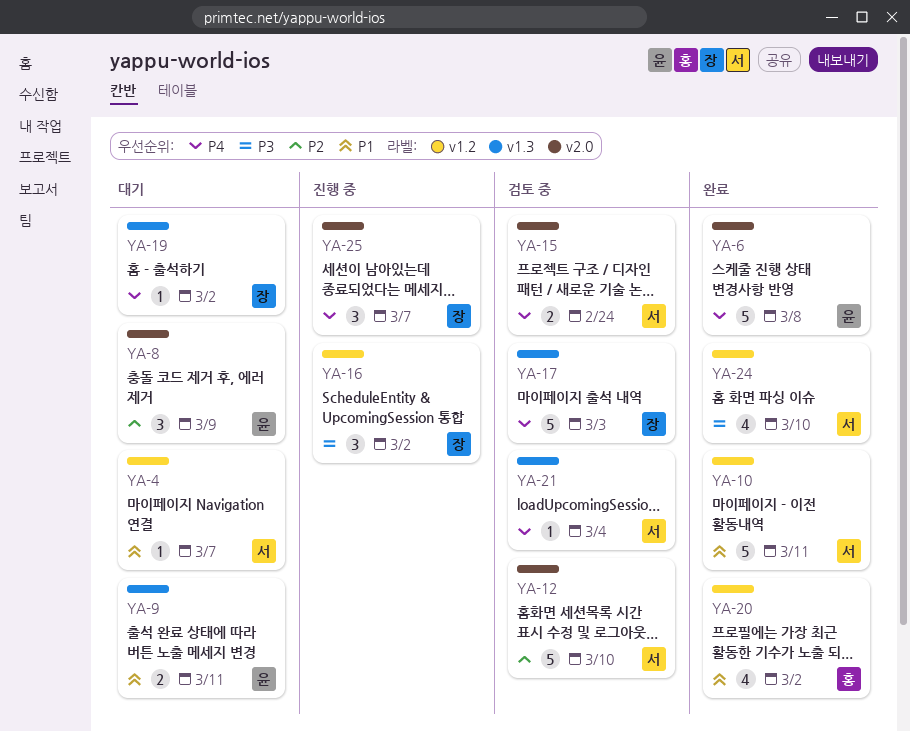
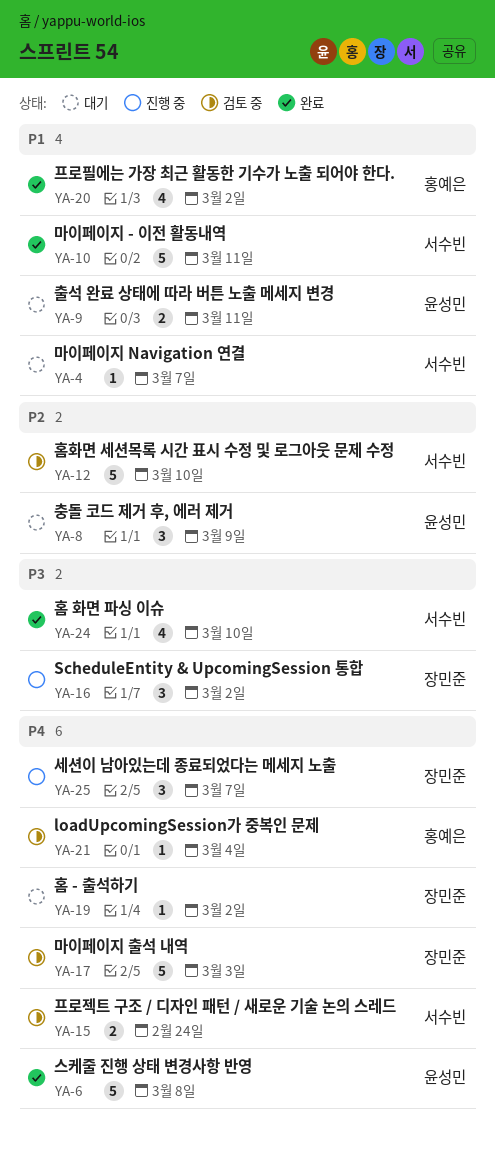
YA-21, owner: 서수빈 -> 홍예은

